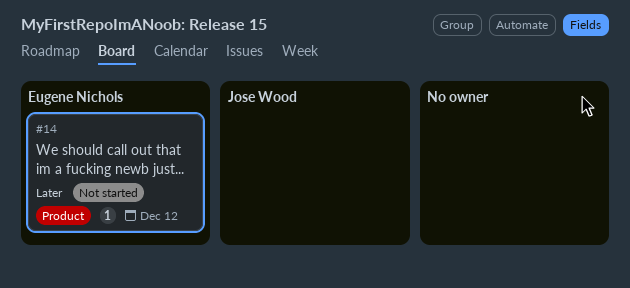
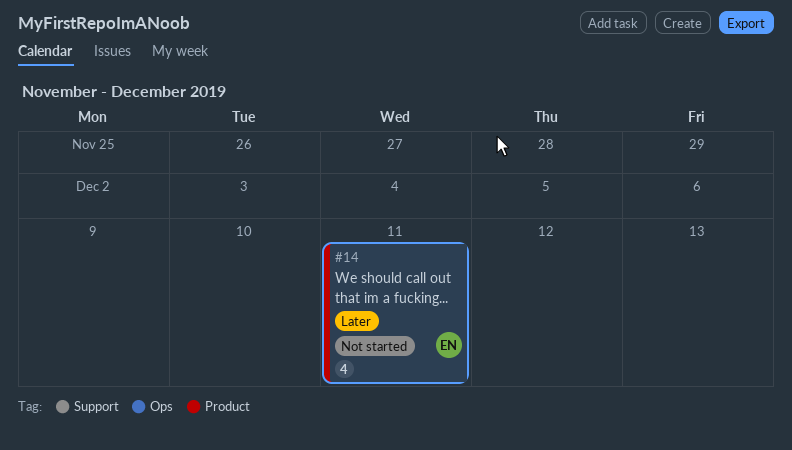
#14, estimate: 1 -> 4
#14, due: Dec 12 -> Dec 11

